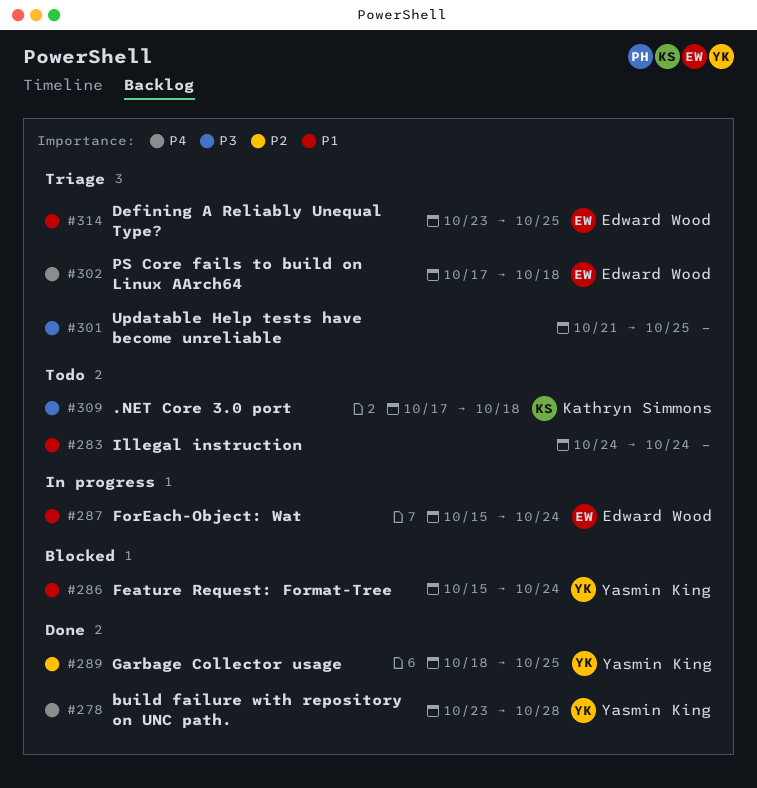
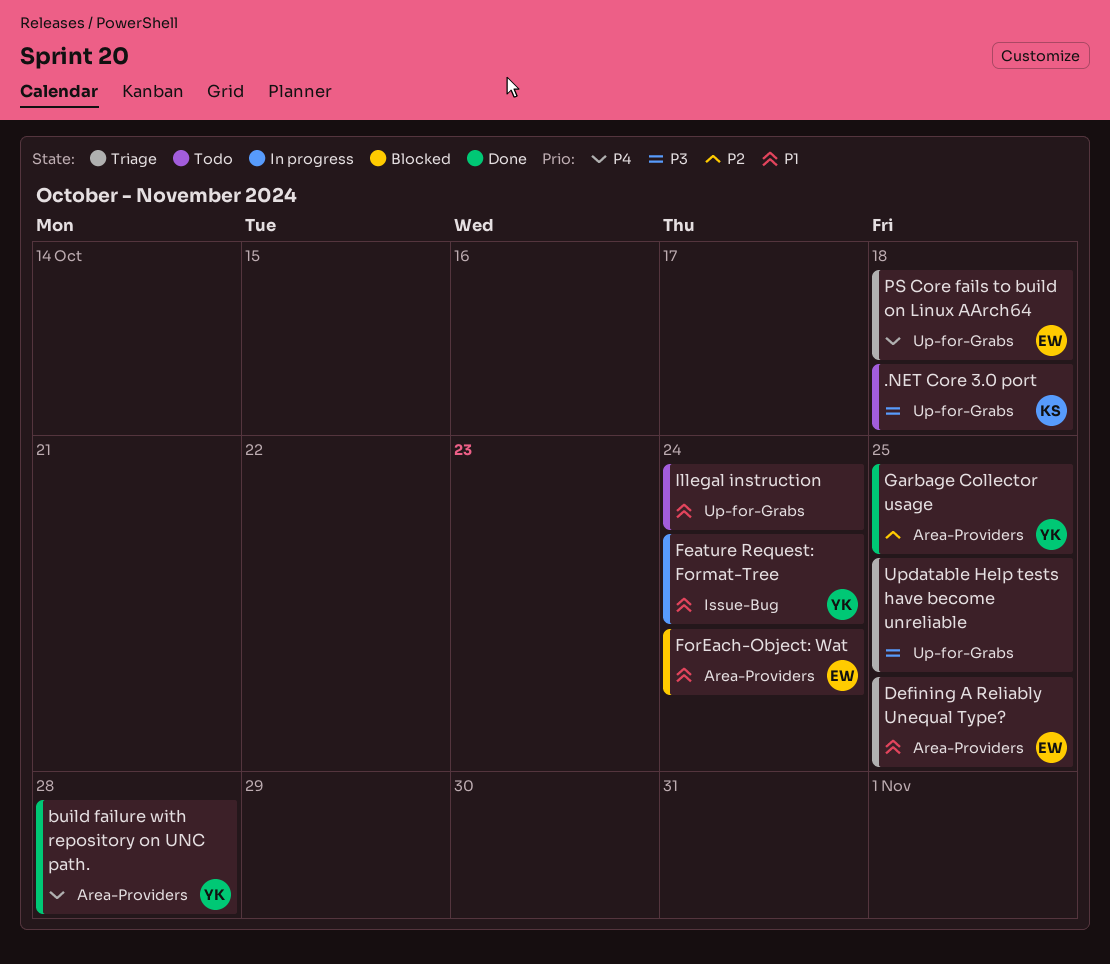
Feature Request: Format-Tree, status: Blocked -> In progress
ForEach-Object: Wat, status: In progress -> Blocked

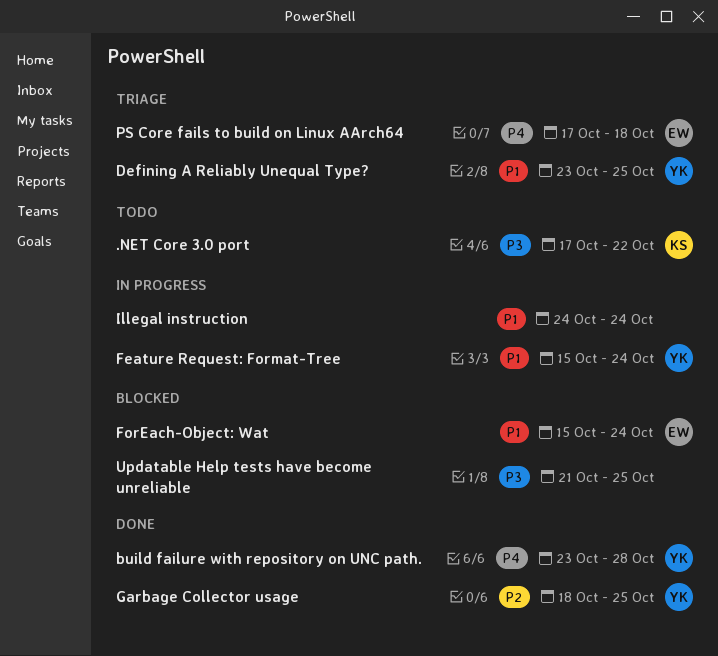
.NET Core 3.0 port, due: Oct 18 -> Oct 22
Defining A Reliably Unequal Type?, owner: EW -> YK
Illegal instruction, status: Todo -> In progress
Updatable Help tests have become unreliable, status: Triage -> Blocked

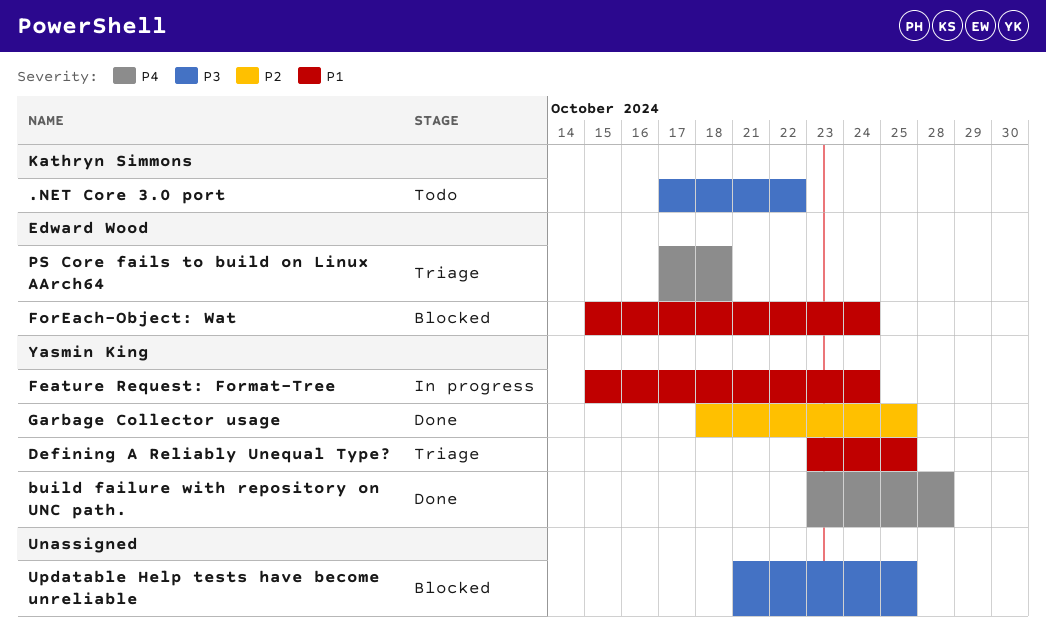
Illegal instruction: present -> none

